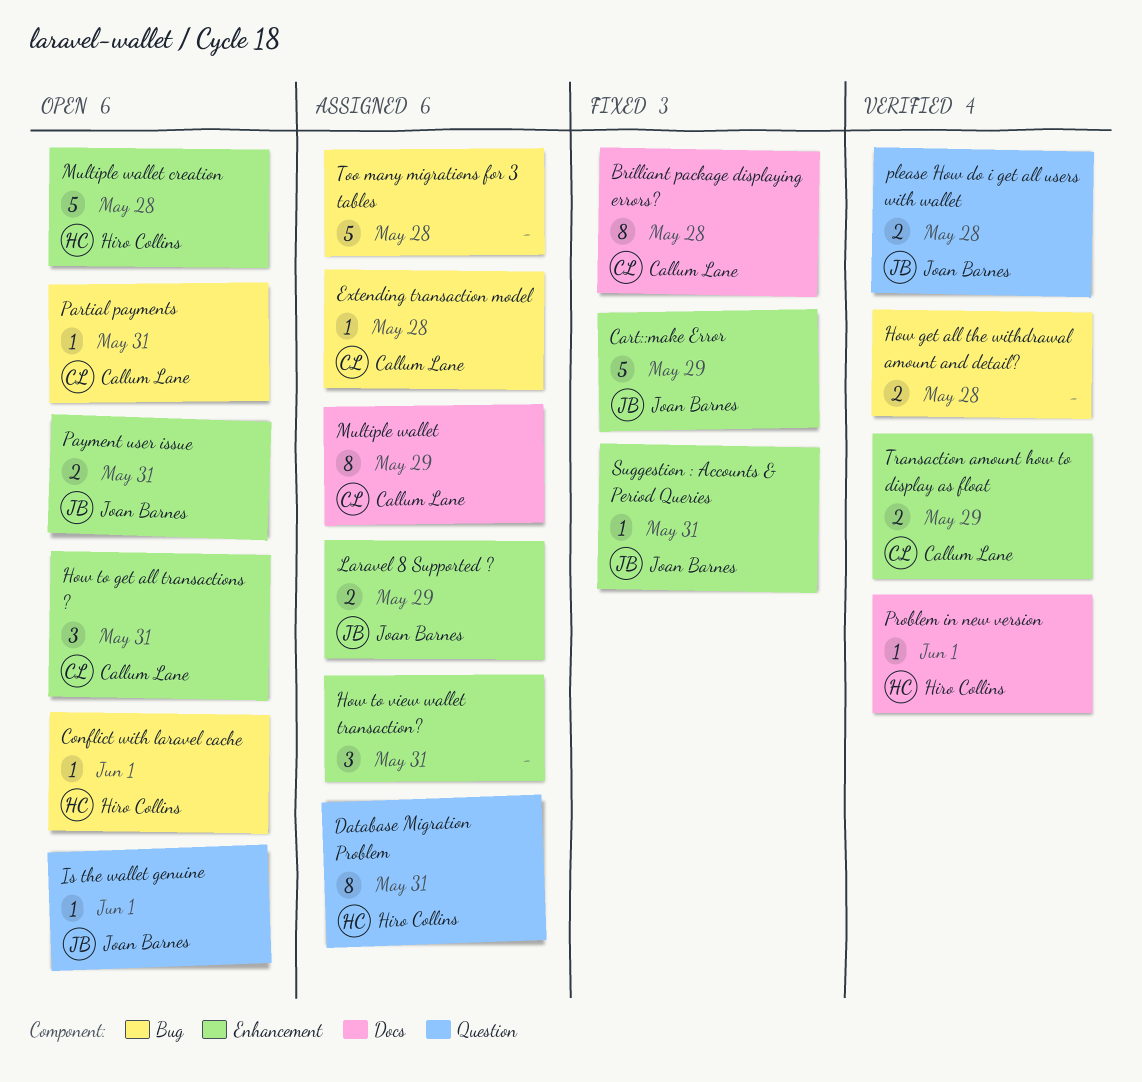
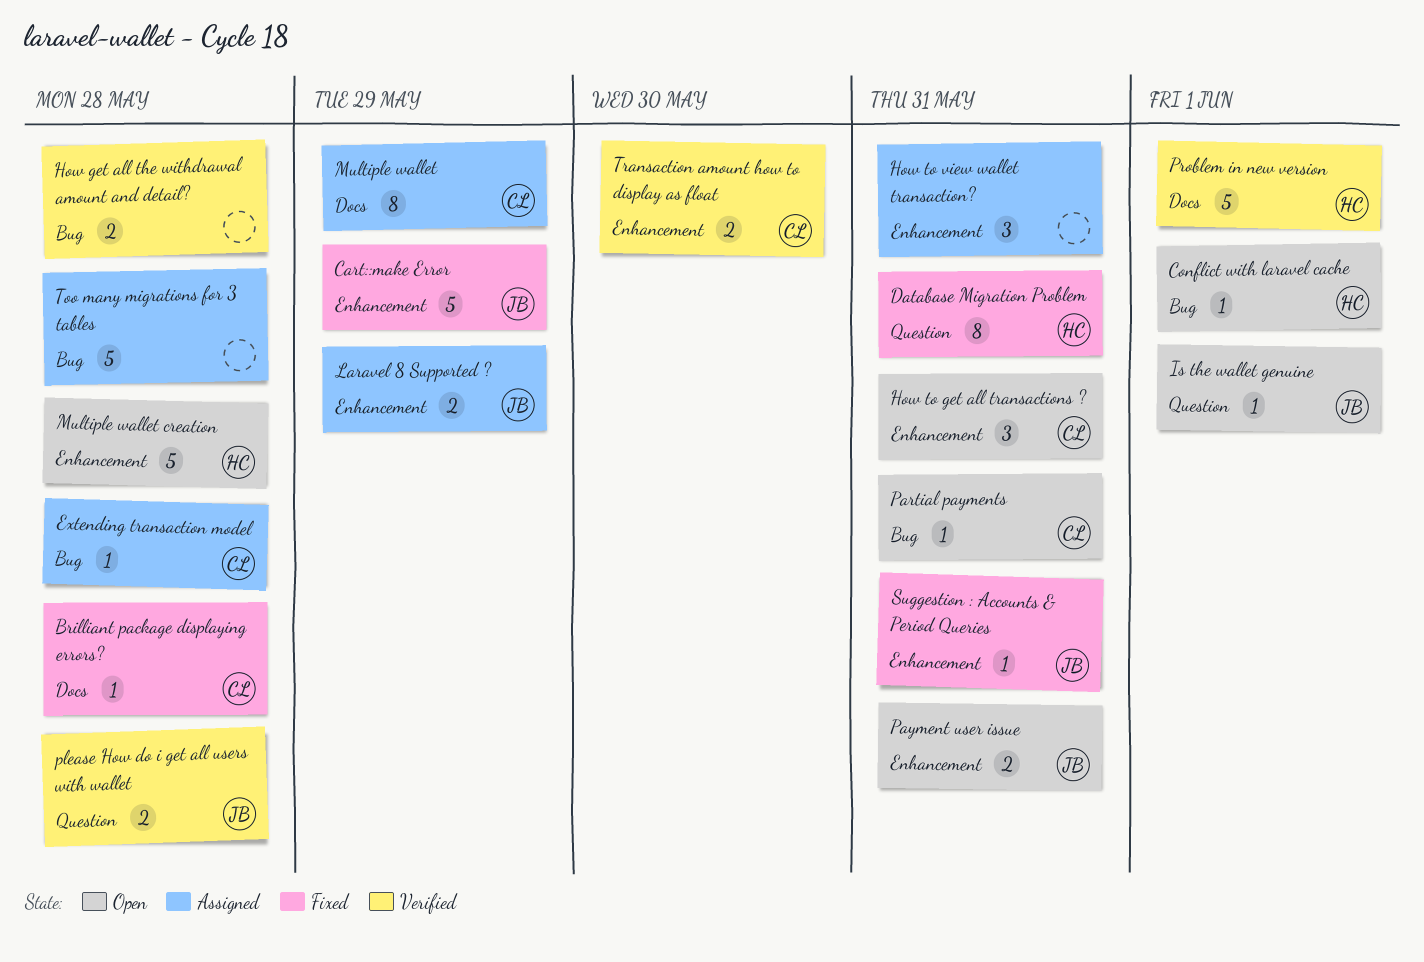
Brilliant package displaying errors?, estimate: 8 -> 1
Database Migration Problem, status: Assigned -> Fixed
Problem in new version, estimate: 1 -> 5
Transaction amount how to display as float, due: May 29 -> May 30

